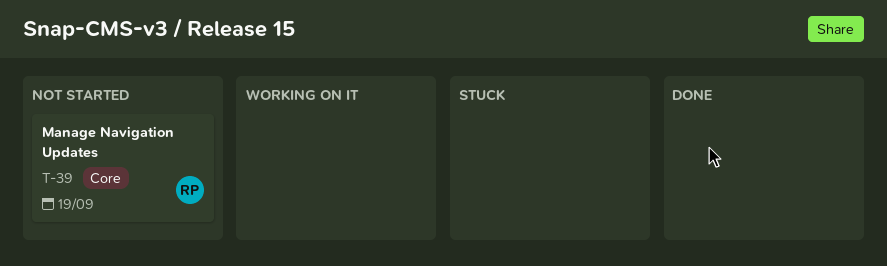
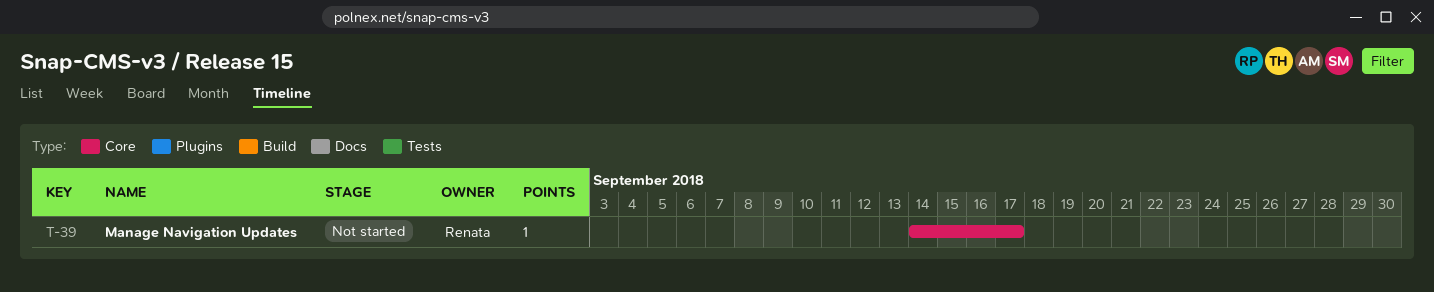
T-39, due: Sep 19 -> Sep 17

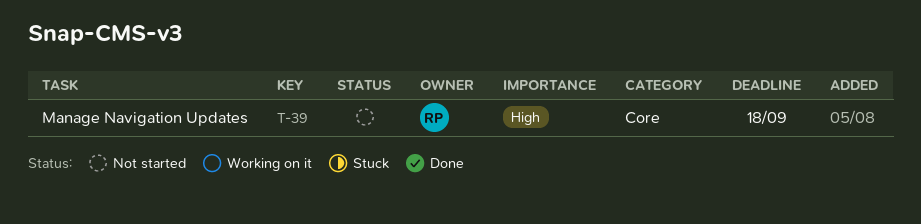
T-39, due: Sep 17 -> Sep 18

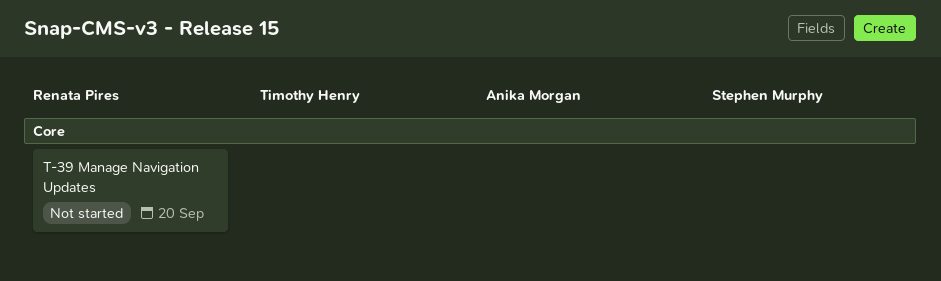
T-39, due: Sep 18 -> Sep 20

